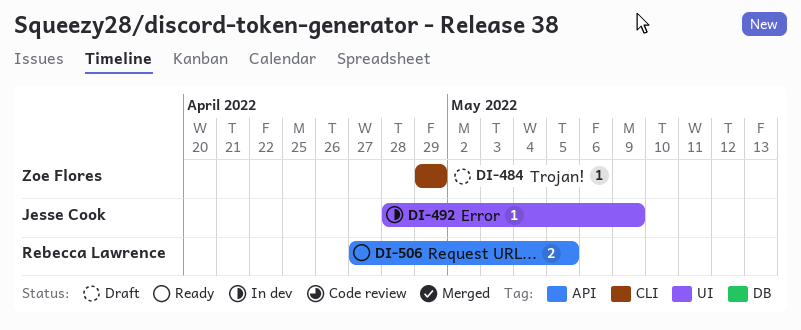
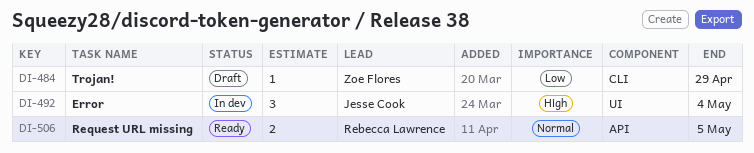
DI-492, estimate: 1 -> 3
DI-492, due: May 9 -> May 4

